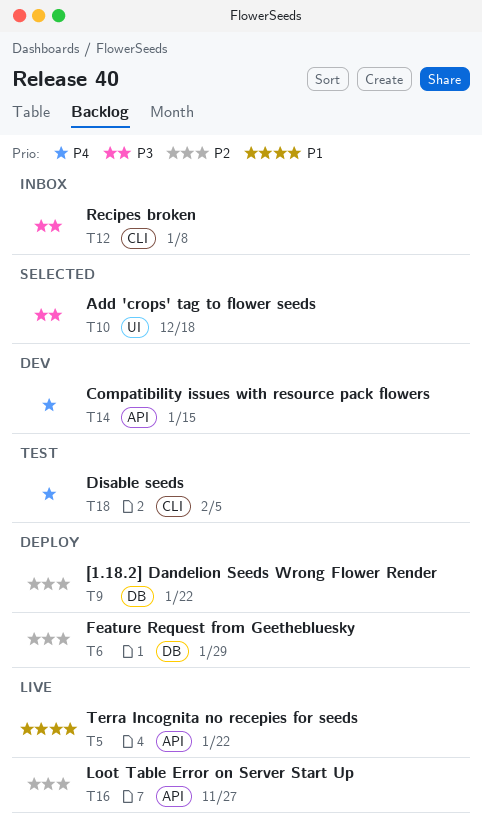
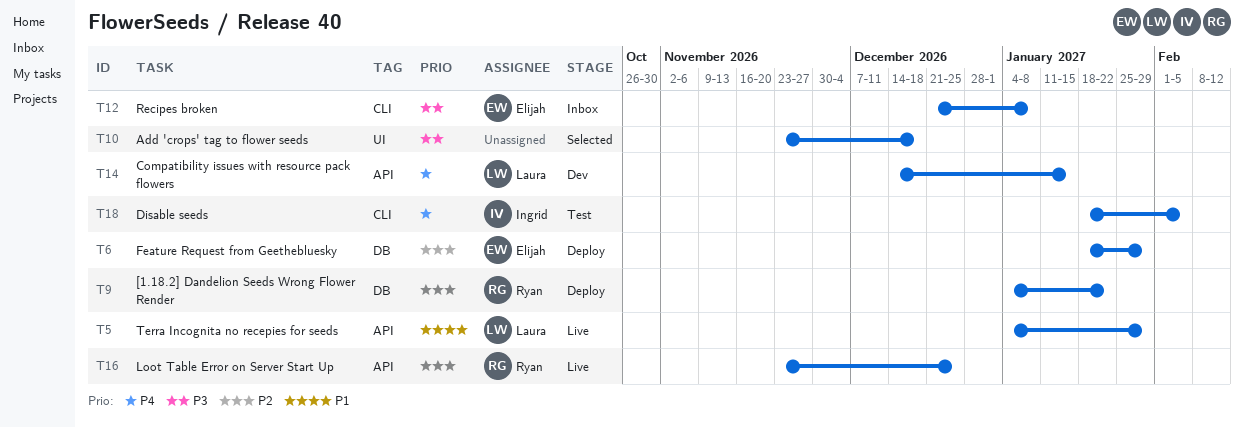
T5, due: Jan 22 -> Jan 29
T16, due: Nov 27 -> Dec 25

